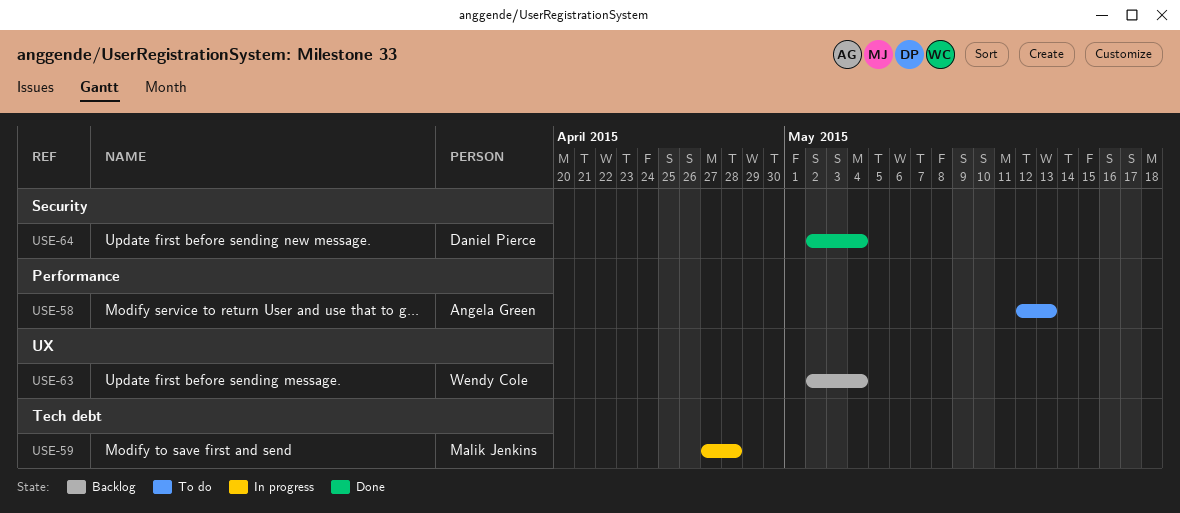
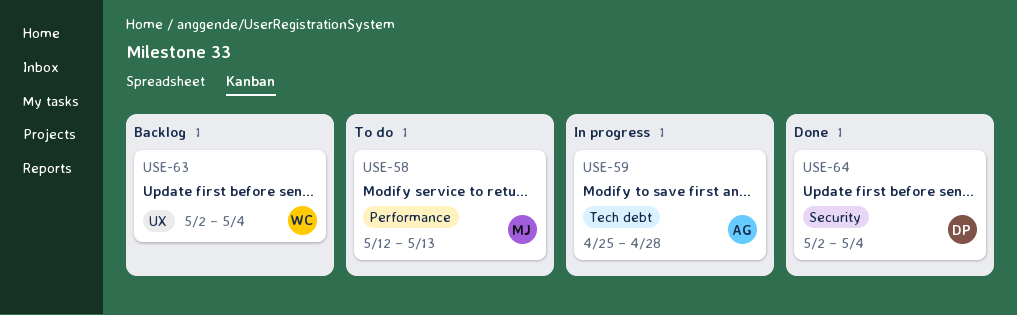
USE-58, owner: Angela Green -> Malik Jenkins
USE-59, owner: Malik Jenkins -> Angela Green
USE-59, start: Apr 27 -> Apr 25

